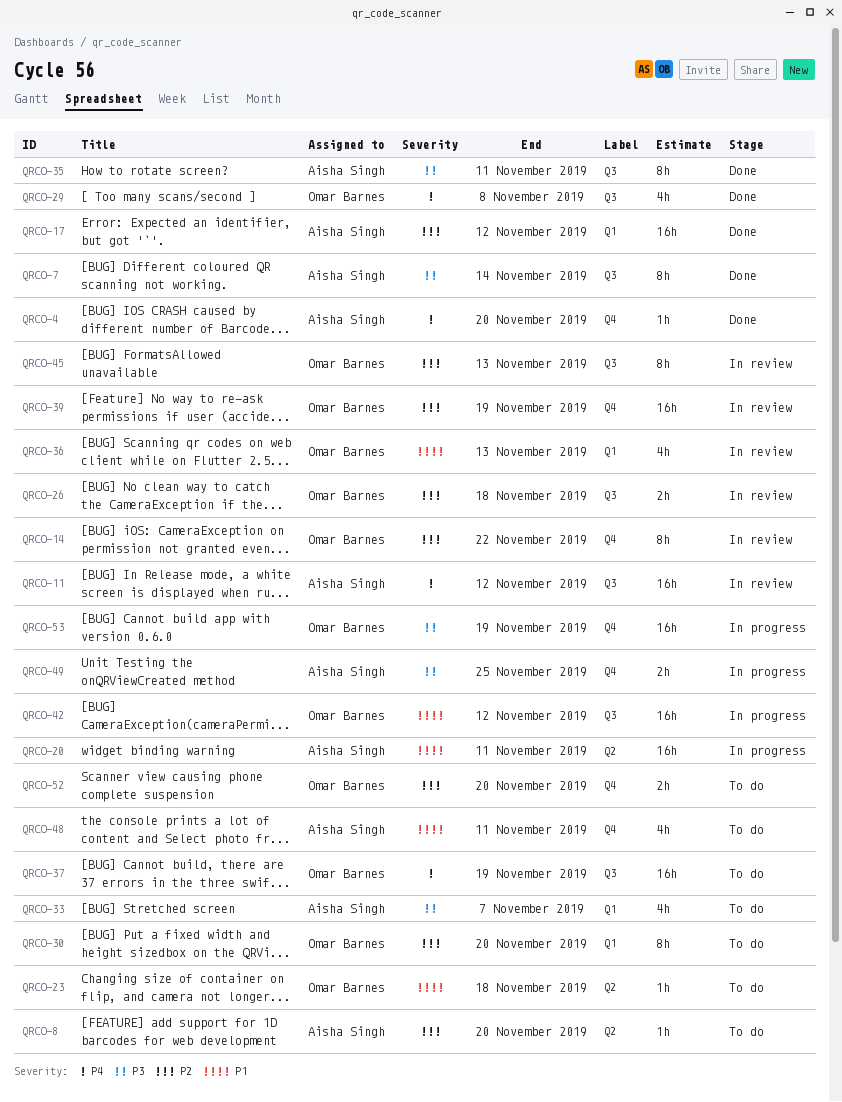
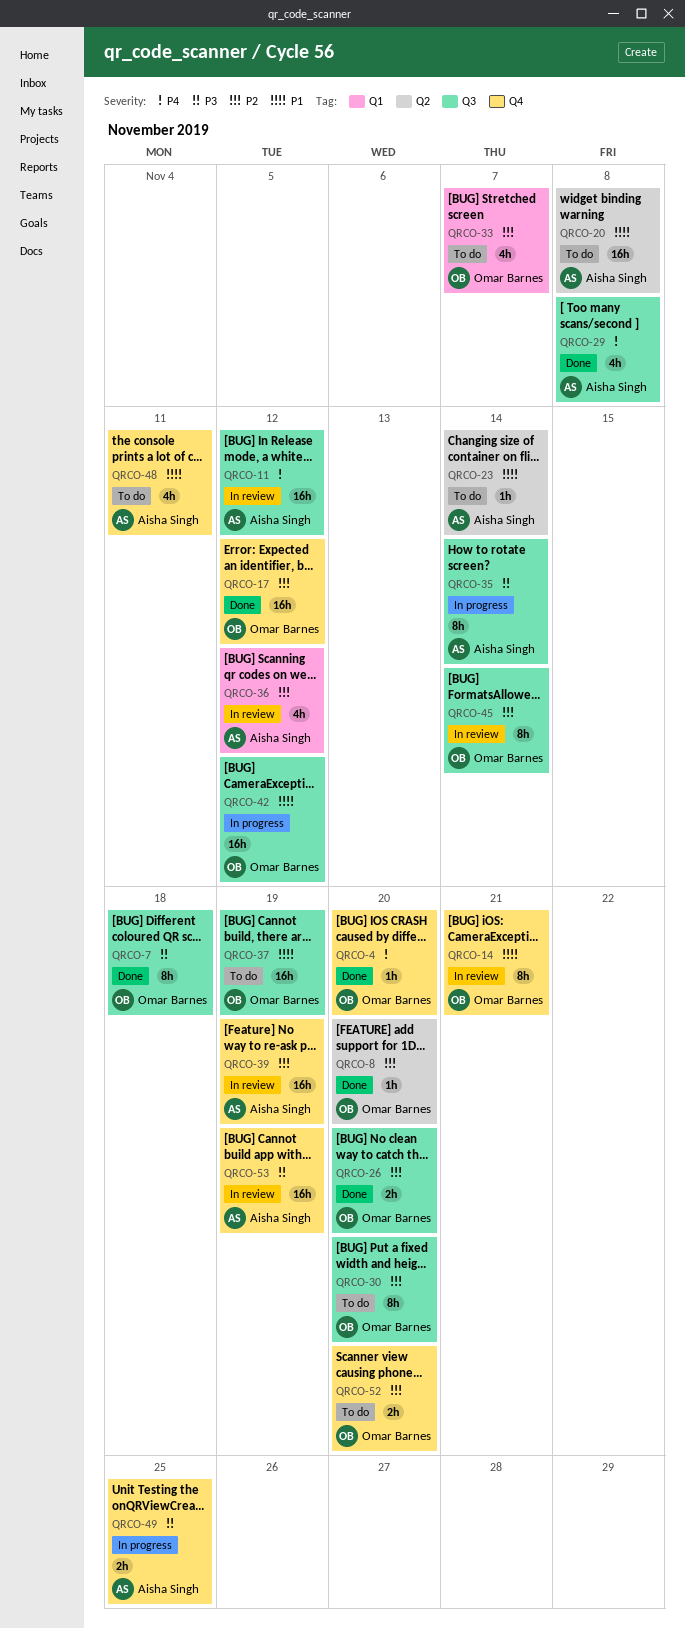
QRCO-4, owner: Aisha Singh -> Omar Barnes
QRCO-7, owner: Aisha Singh -> Omar Barnes
QRCO-7, due: Nov 14 -> Nov 18
QRCO-8, status: To do -> Done
QRCO-8, owner: Aisha Singh -> Omar Barnes
QRCO-14, priority: P2 -> P1
QRCO-14, due: Nov 22 -> Nov 21
QRCO-17, owner: Aisha Singh -> Omar Barnes
QRCO-17, label: Q1 -> Q4
QRCO-20, status: In progress -> To do
QRCO-20, due: Nov 11 -> Nov 8
QRCO-23, owner: Omar Barnes -> Aisha Singh
QRCO-23, due: Nov 18 -> Nov 14
QRCO-26, status: In review -> Done
QRCO-26, due: Nov 18 -> Nov 20
QRCO-29, owner: Omar Barnes -> Aisha Singh
QRCO-30, label: Q1 -> Q3
QRCO-33, owner: Aisha Singh -> Omar Barnes
QRCO-33, priority: P3 -> P2
QRCO-35, status: Done -> In progress
QRCO-35, due: Nov 11 -> Nov 14
QRCO-36, owner: Omar Barnes -> Aisha Singh
QRCO-36, priority: P1 -> P2
QRCO-36, due: Nov 13 -> Nov 12
QRCO-37, priority: P4 -> P1
QRCO-39, owner: Omar Barnes -> Aisha Singh
QRCO-45, due: Nov 13 -> Nov 14
QRCO-53, status: In progress -> In review
QRCO-53, owner: Omar Barnes -> Aisha Singh

